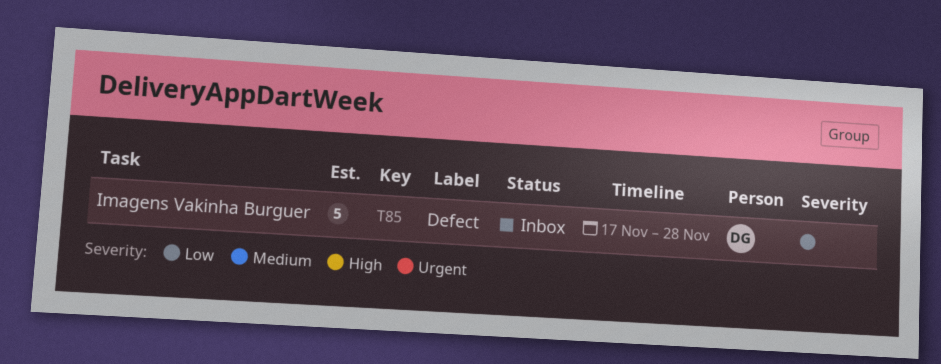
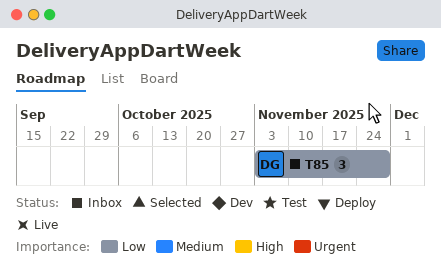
T85, estimate: 5 -> 3
T85, start: Nov 17 -> Nov 3

